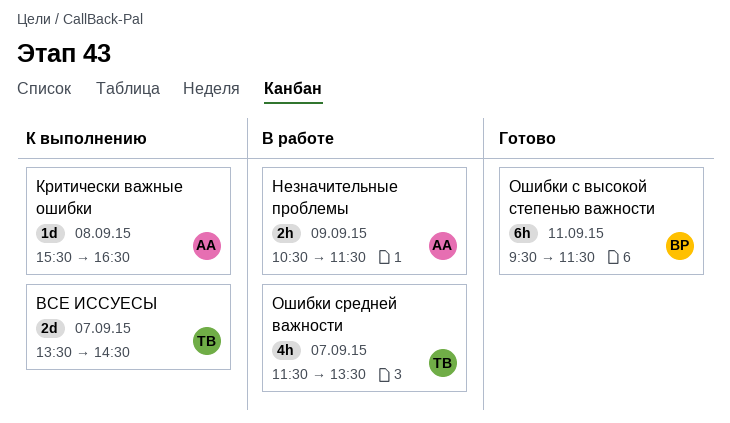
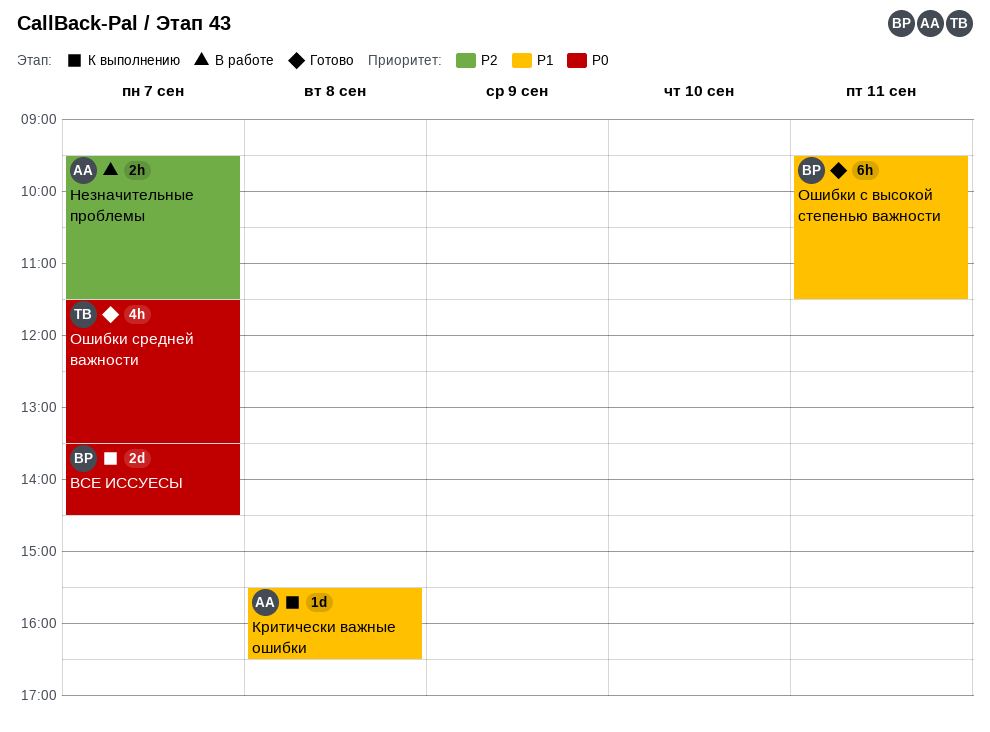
ВСЕ ИССУЕСЫ, owner: ТВ -> ВР
Незначительные проблемы, day: Sep 9 -> Sep 7
Незначительные проблемы, begins: 10:30 -> 09:30
Ошибки средней важности, status: В работе -> Готово

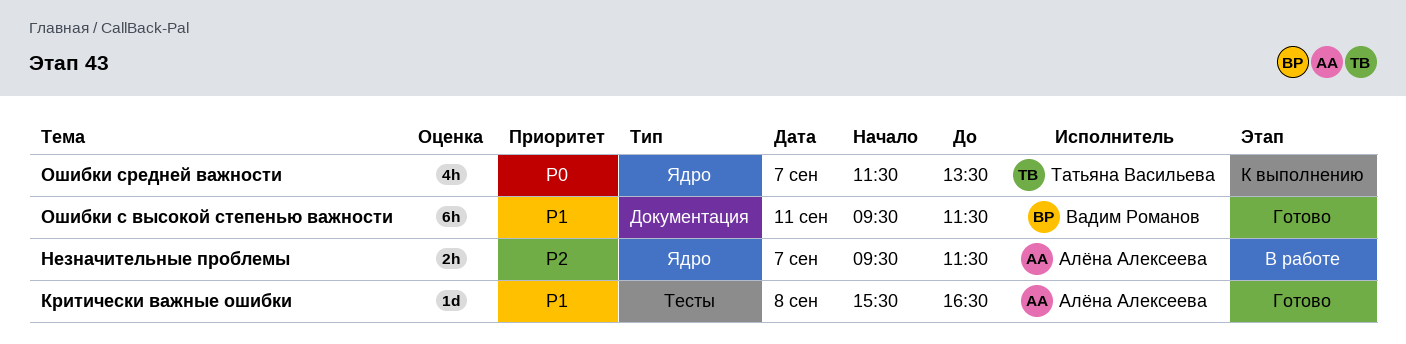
ВСЕ ИССУЕСЫ: present -> none
Критически важные ошибки, status: К выполнению -> Готово
Ошибки средней важности, status: Готово -> К выполнению

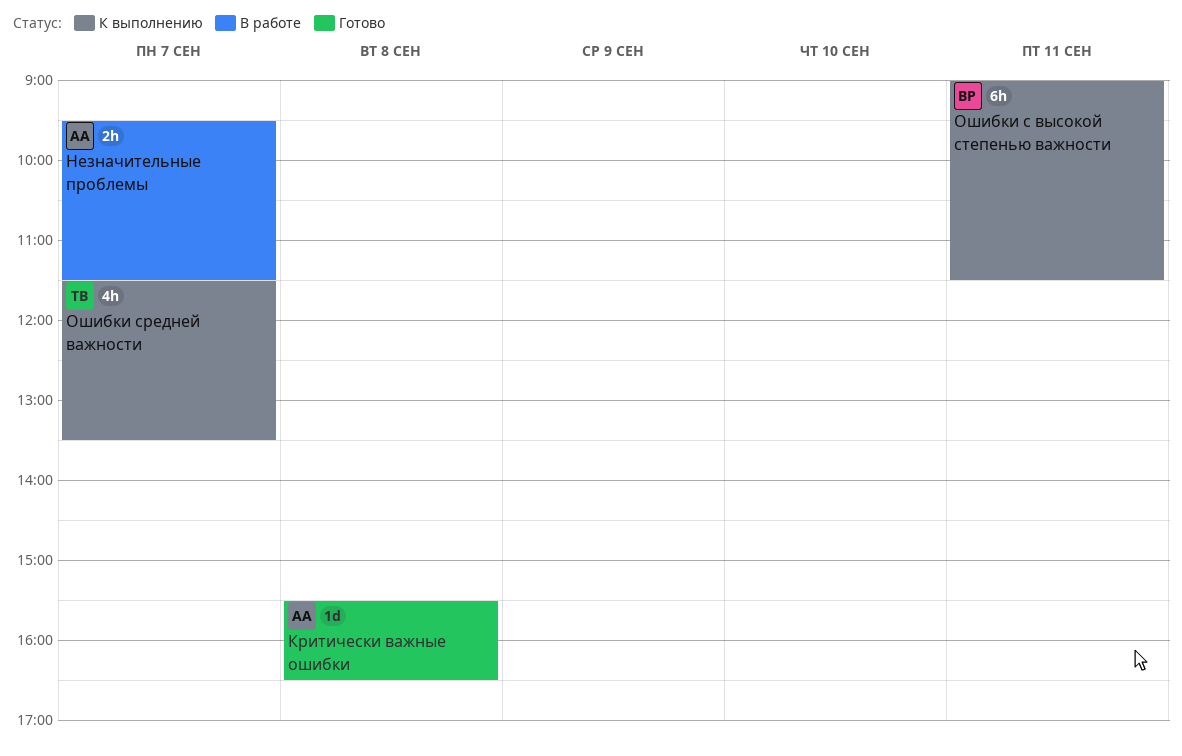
Ошибки с высокой степенью важности, status: Готово -> К выполнению
Ошибки с высокой степенью важности, begins: 09:30 -> 09:00

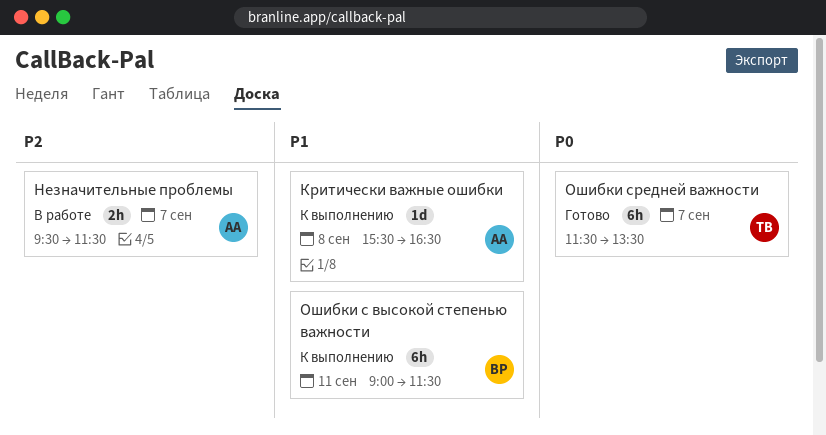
Критически важные ошибки, status: Готово -> К выполнению
Ошибки средней важности, status: К выполнению -> Готово
Ошибки средней важности, estimate: 4h -> 6h

